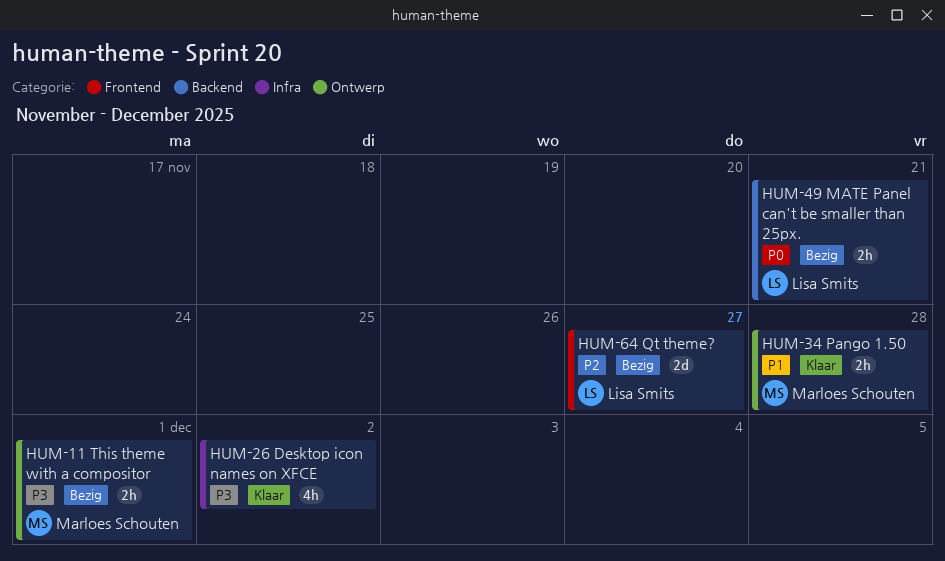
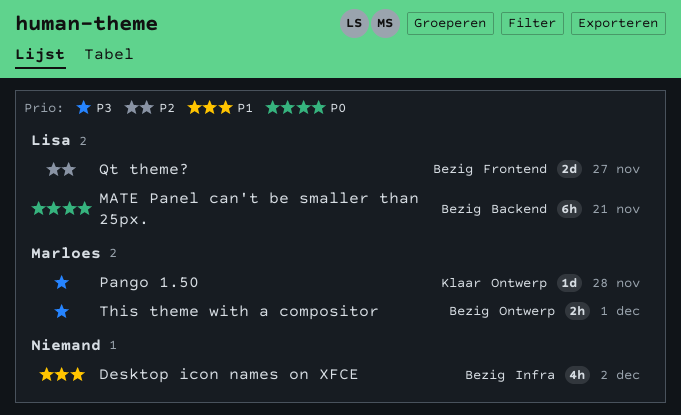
Desktop icon names on XFCE, status: Klaar -> Bezig
Desktop icon names on XFCE, priority: P3 -> P1
MATE Panel can't be smaller than 25px., estimate: 2h -> 6h
Pango 1.50, priority: P1 -> P3
Pango 1.50, estimate: 2h -> 1d

